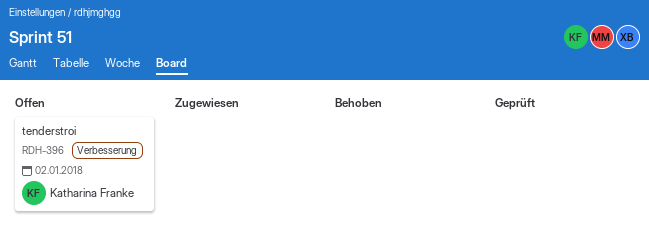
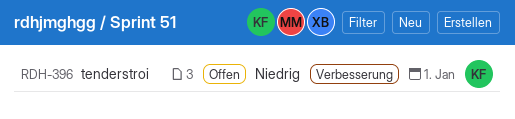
RDH-396, due: Jan 2 -> Jan 1

